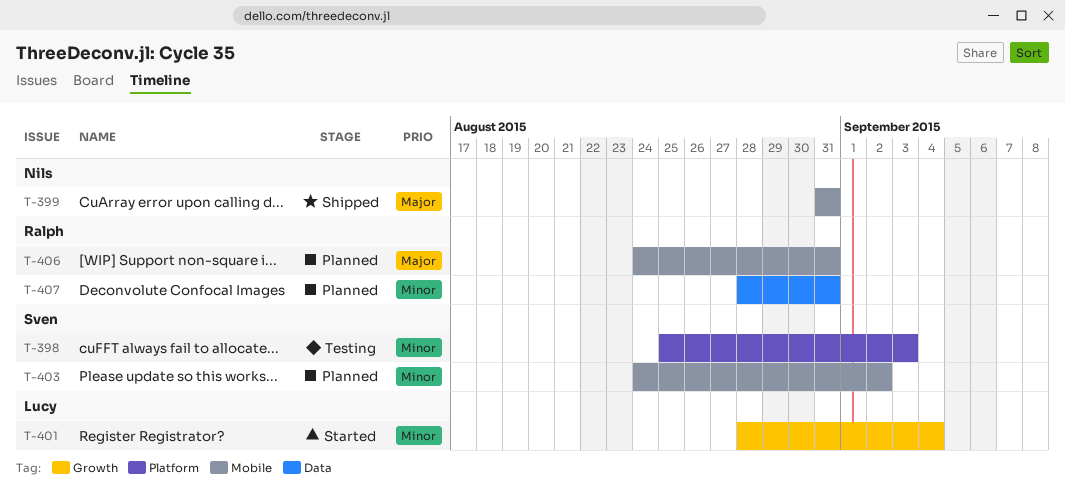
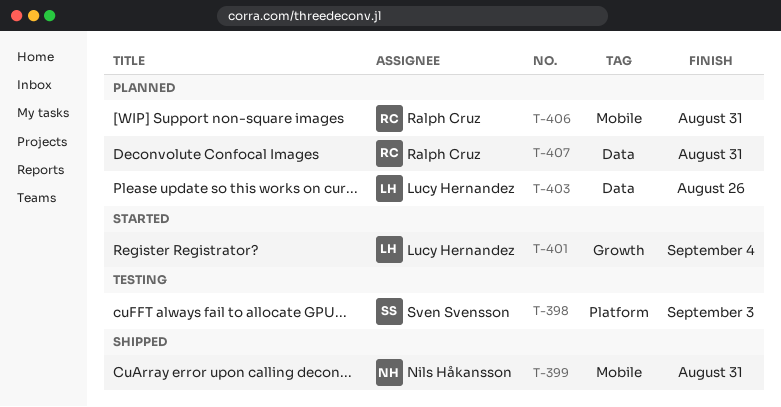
T-403, owner: Sven Svensson -> Lucy Hernandez
T-403, label: Mobile -> Data
T-403, due: Sep 2 -> Aug 26

